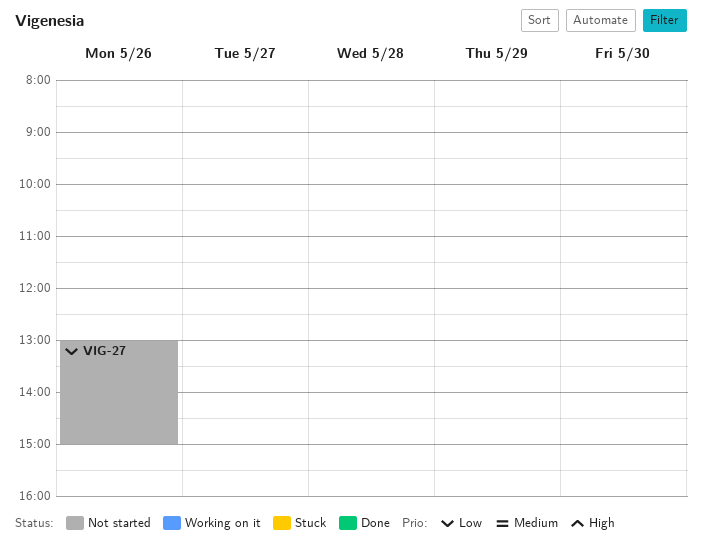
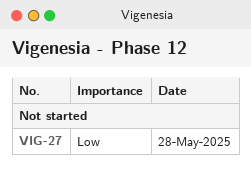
VIG-27, day: May 26 -> May 28

